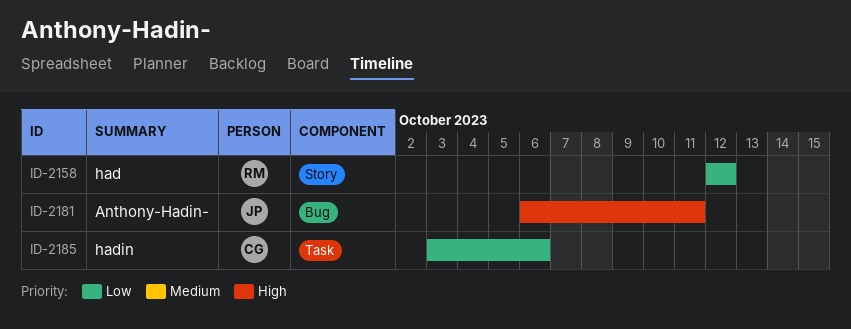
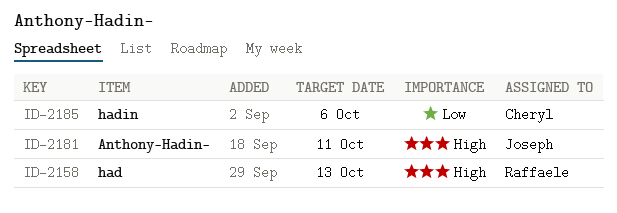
ID-2158, priority: Low -> High
ID-2158, due: Oct 12 -> Oct 13

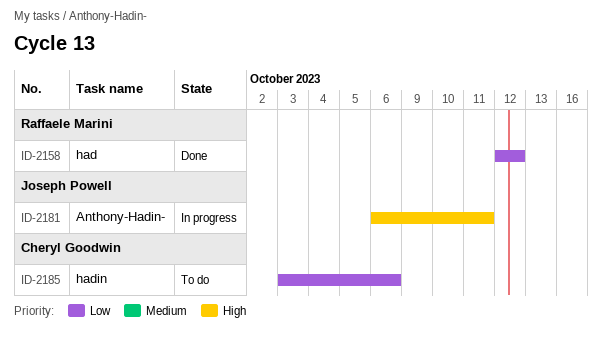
ID-2158, priority: High -> Low
ID-2158, due: Oct 13 -> Oct 12

